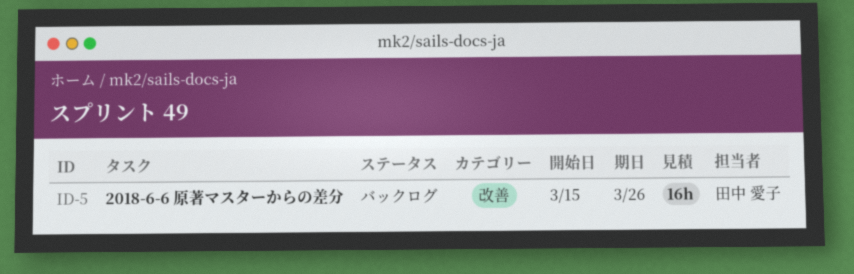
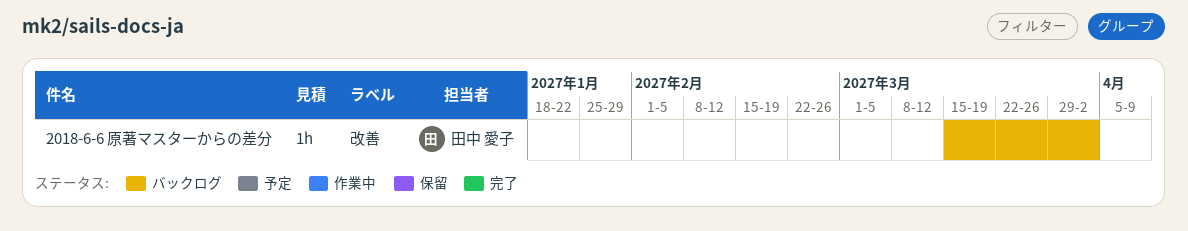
2018-6-6 原著マスターからの差分, estimate: 16h -> 1h
2018-6-6 原著マスターからの差分, due: Mar 26 -> Apr 2

